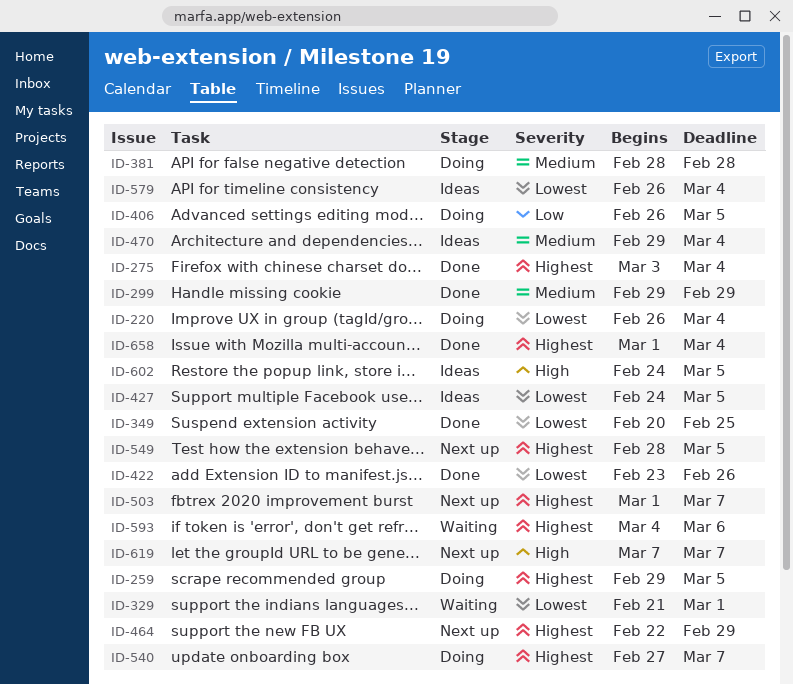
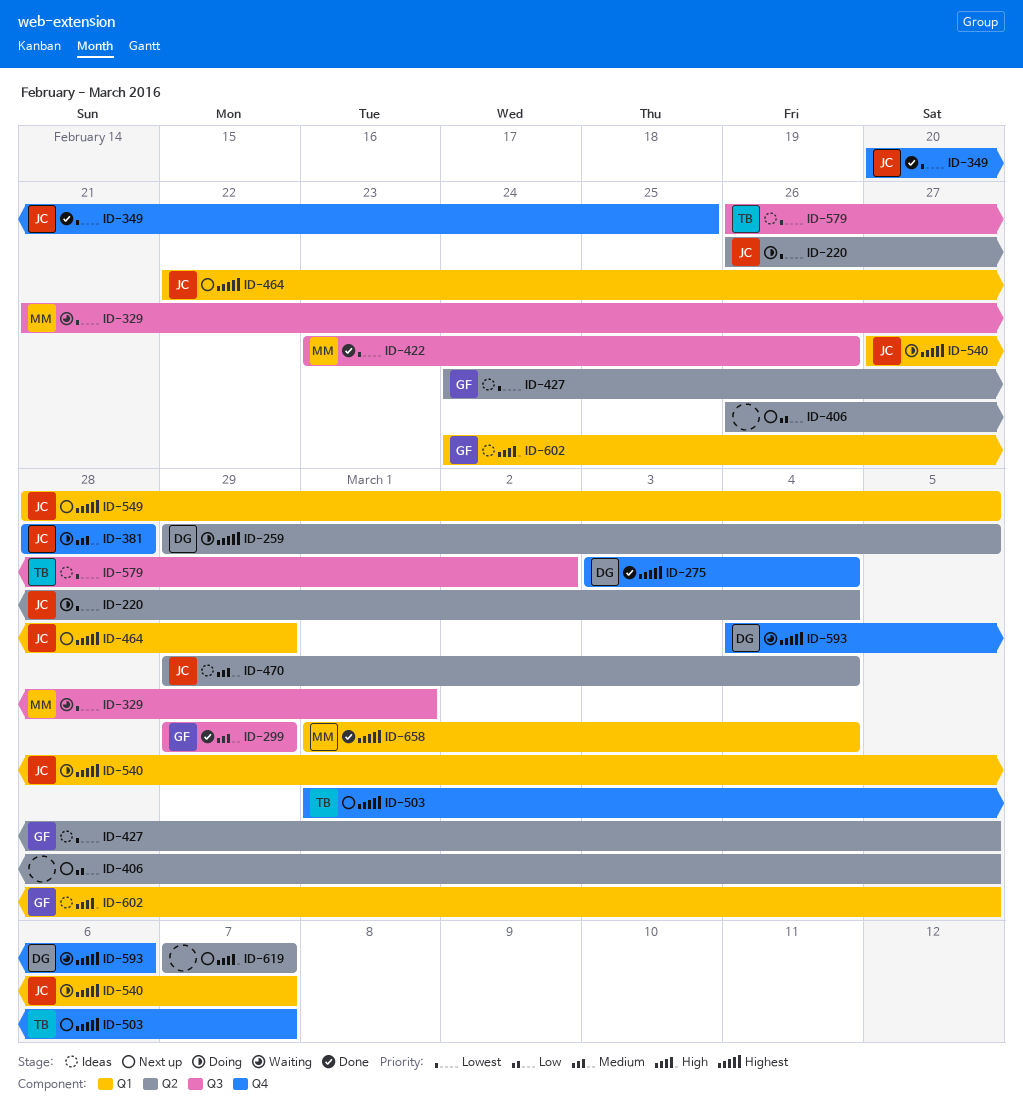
ID-406, status: Doing -> Next up
ID-579, due: Mar 4 -> Mar 2

